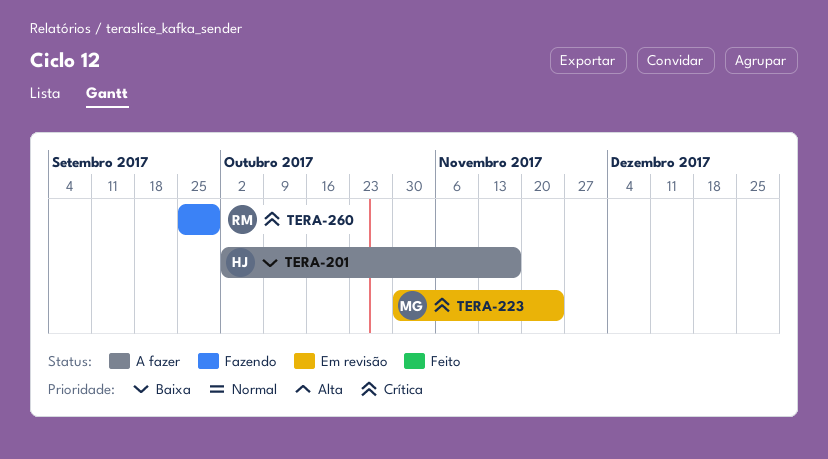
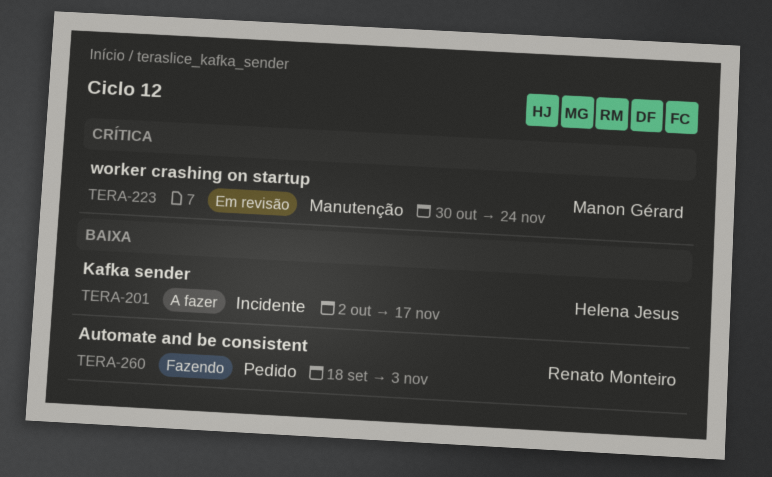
TERA-260, priority: Crítica -> Baixa
TERA-260, start: Sep 25 -> Sep 18
TERA-260, due: Sep 29 -> Nov 3

